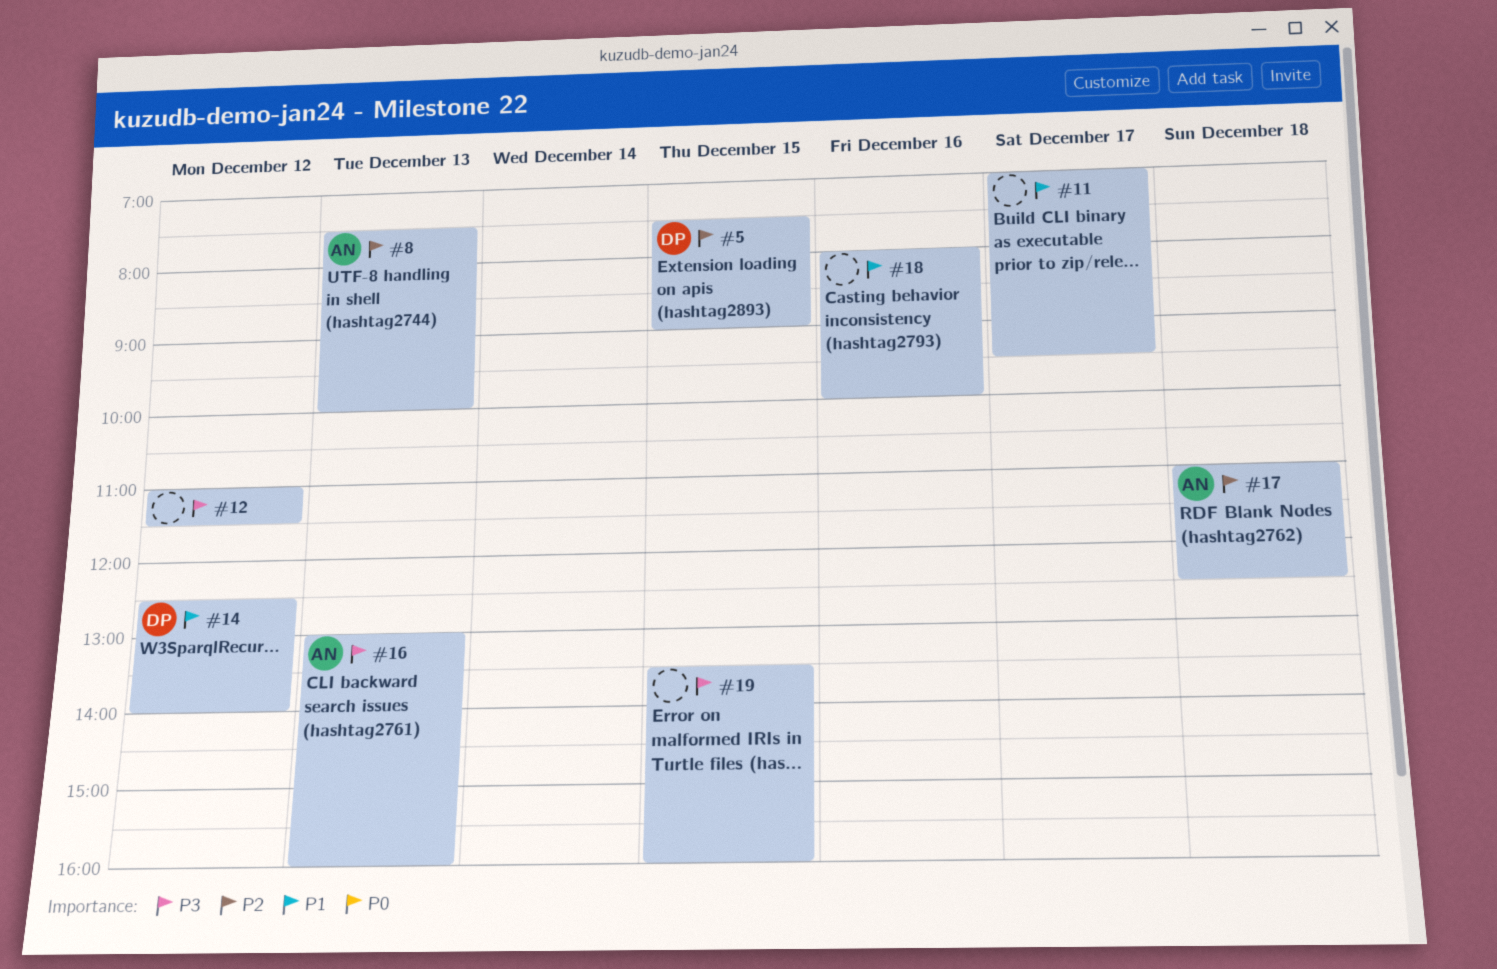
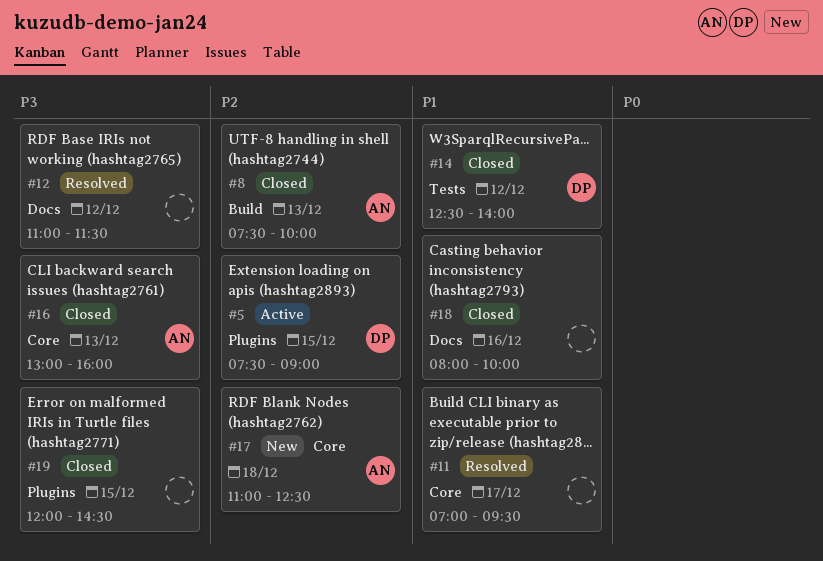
#19, begins: 13:30 -> 12:00
#19, ends: 16:00 -> 14:30

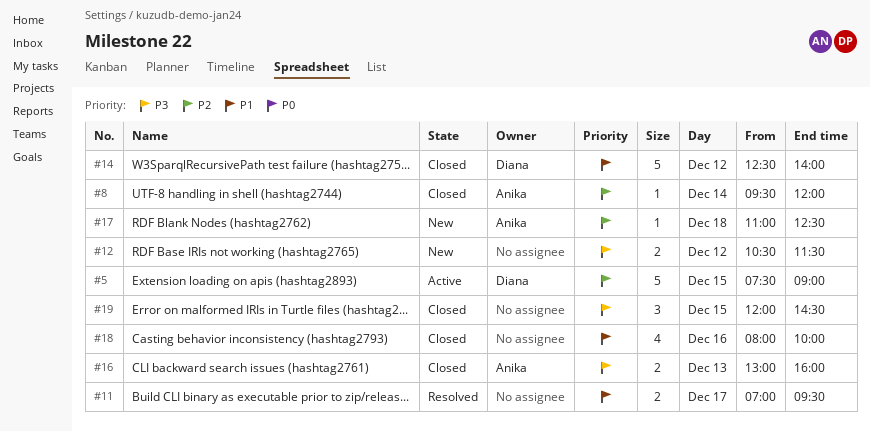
#8, day: Dec 13 -> Dec 14
#8, begins: 07:30 -> 09:30
#8, ends: 10:00 -> 12:00
#12, status: Resolved -> New
#12, begins: 11:00 -> 10:30

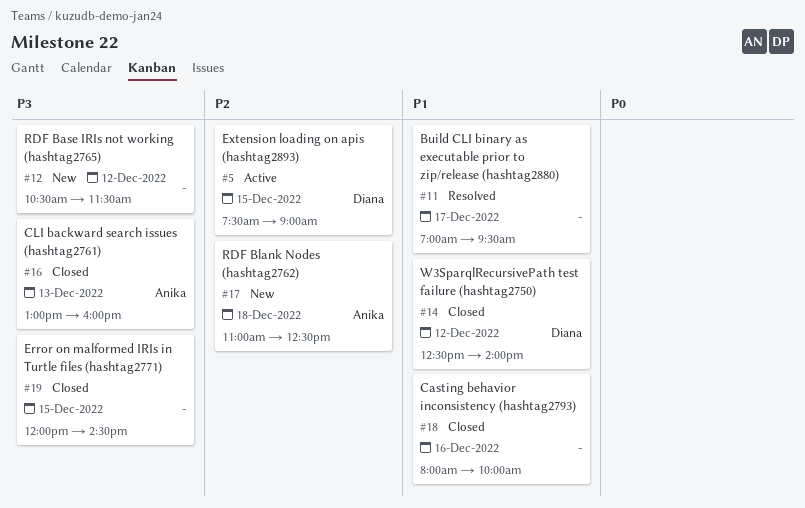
#8: present -> none

